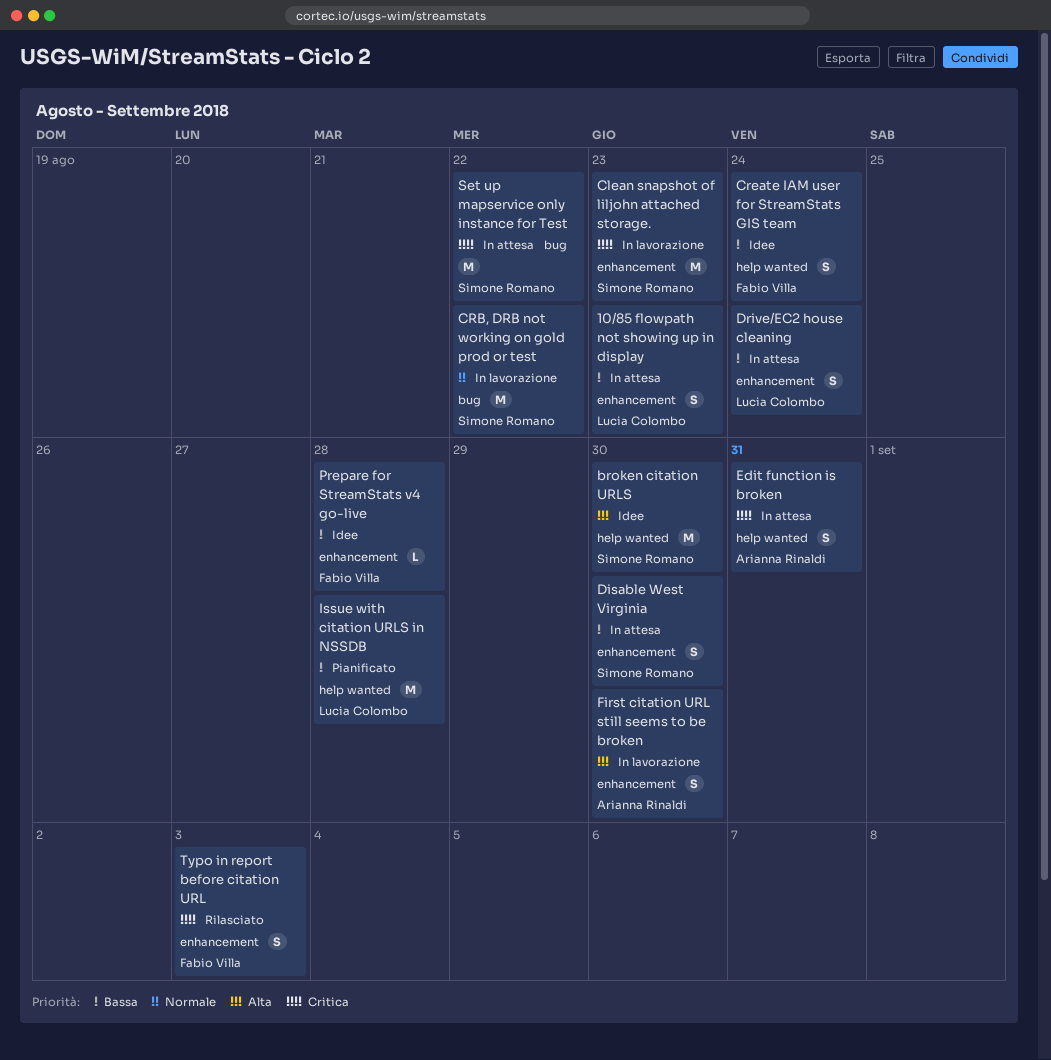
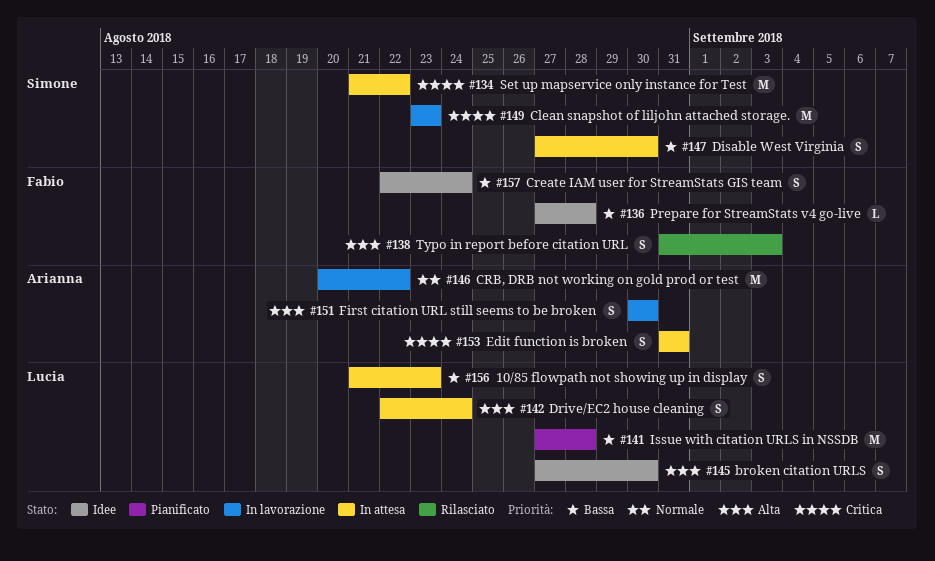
broken citation URLS, owner: Simone Romano -> Lucia Colombo
broken citation URLS, estimate: M -> S
CRB, DRB not working on gold prod or test, owner: Simone Romano -> Arianna Rinaldi
Drive/EC2 house cleaning, priority: Bassa -> Alta
Typo in report before citation URL, priority: Critica -> Alta

